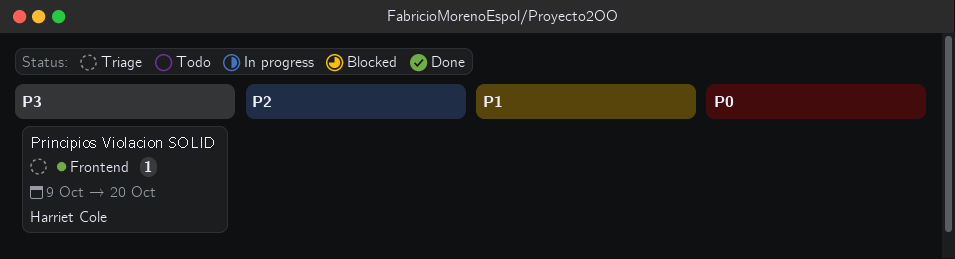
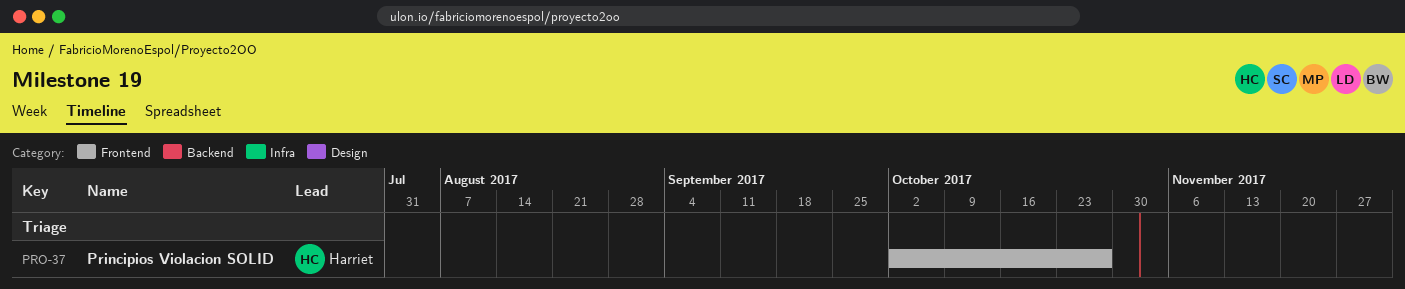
Principios Violacion SOLID, start: Oct 9 -> Oct 2
Principios Violacion SOLID, due: Oct 20 -> Oct 27

